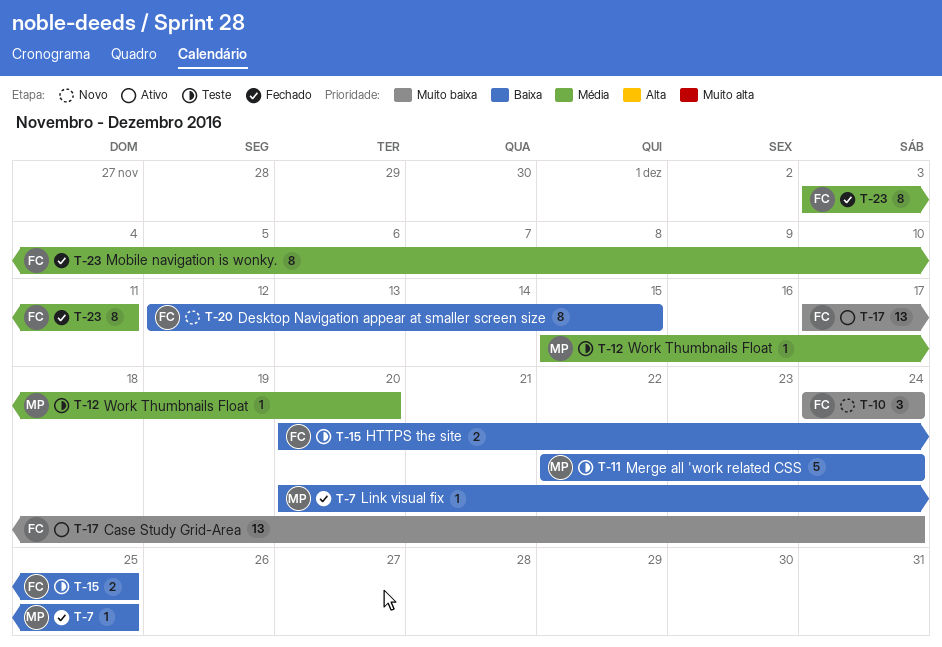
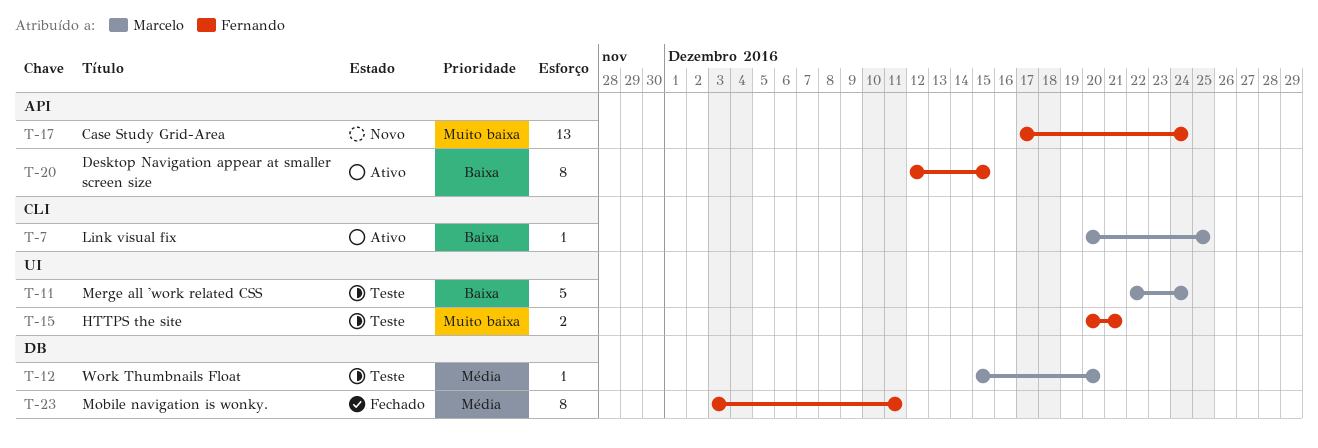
T-7, status: Fechado -> Ativo
T-10: present -> none
T-15, priority: Baixa -> Muito baixa
T-15, due: Dec 25 -> Dec 21
T-17, status: Ativo -> Novo
T-20, status: Novo -> Ativo

